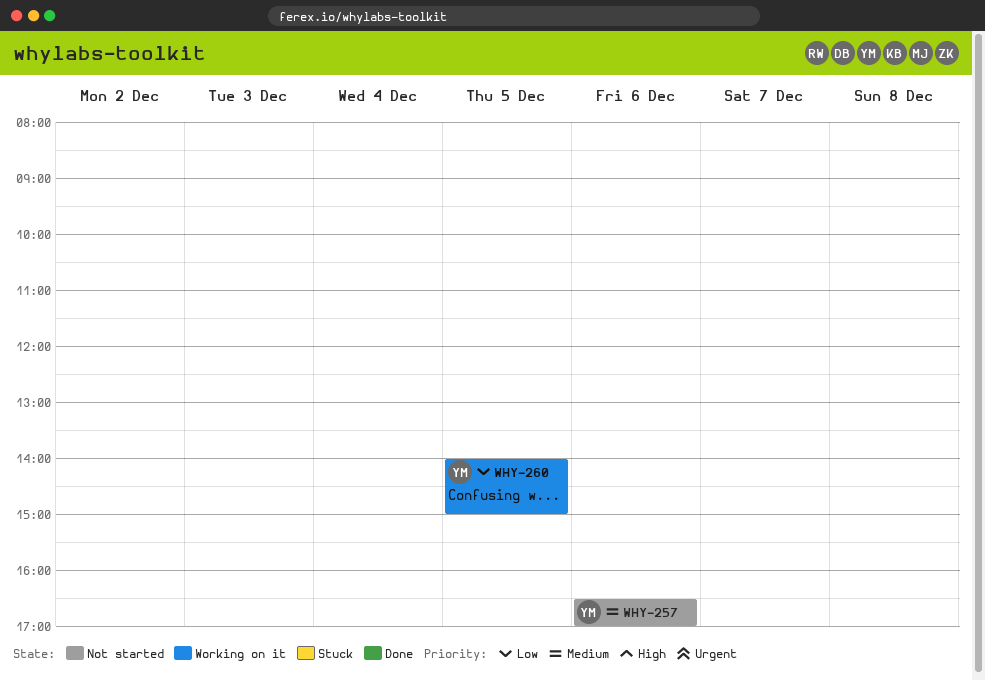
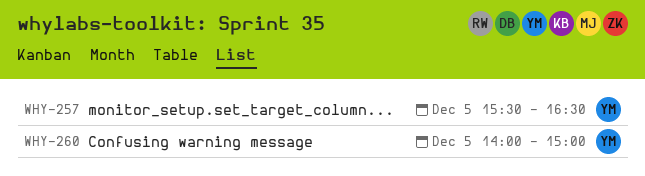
WHY-257, day: Dec 6 -> Dec 5
WHY-257, begins: 16:30 -> 15:30
WHY-257, ends: 17:00 -> 16:30

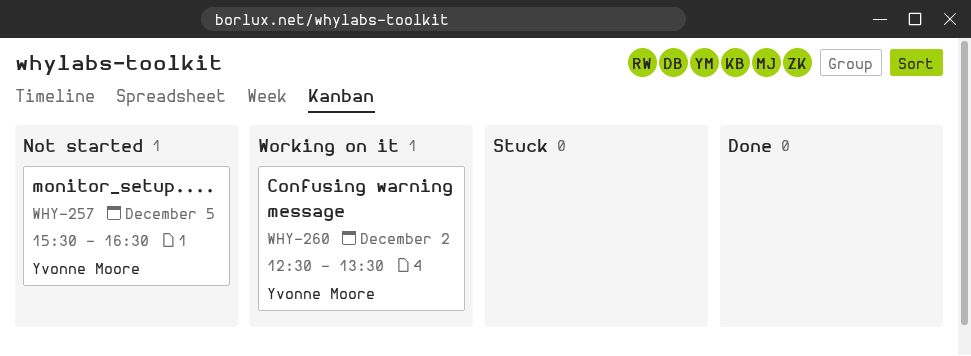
WHY-260, day: Dec 5 -> Dec 2
WHY-260, begins: 14:00 -> 12:30
WHY-260, ends: 15:00 -> 13:30

